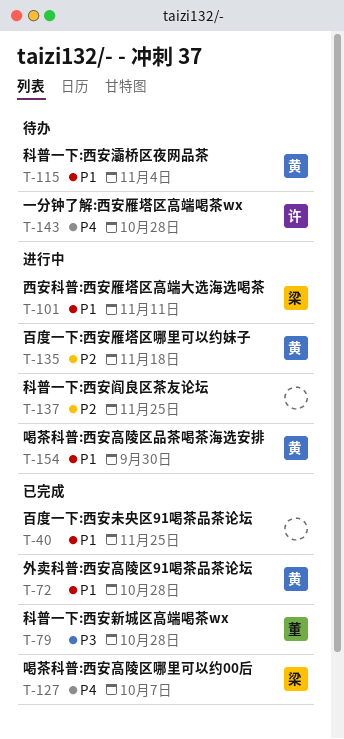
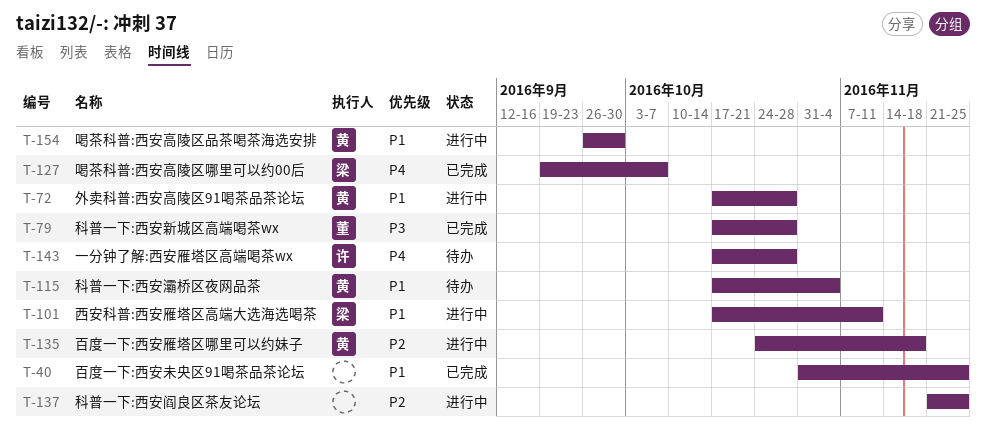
T-72, status: 已完成 -> 进行中

